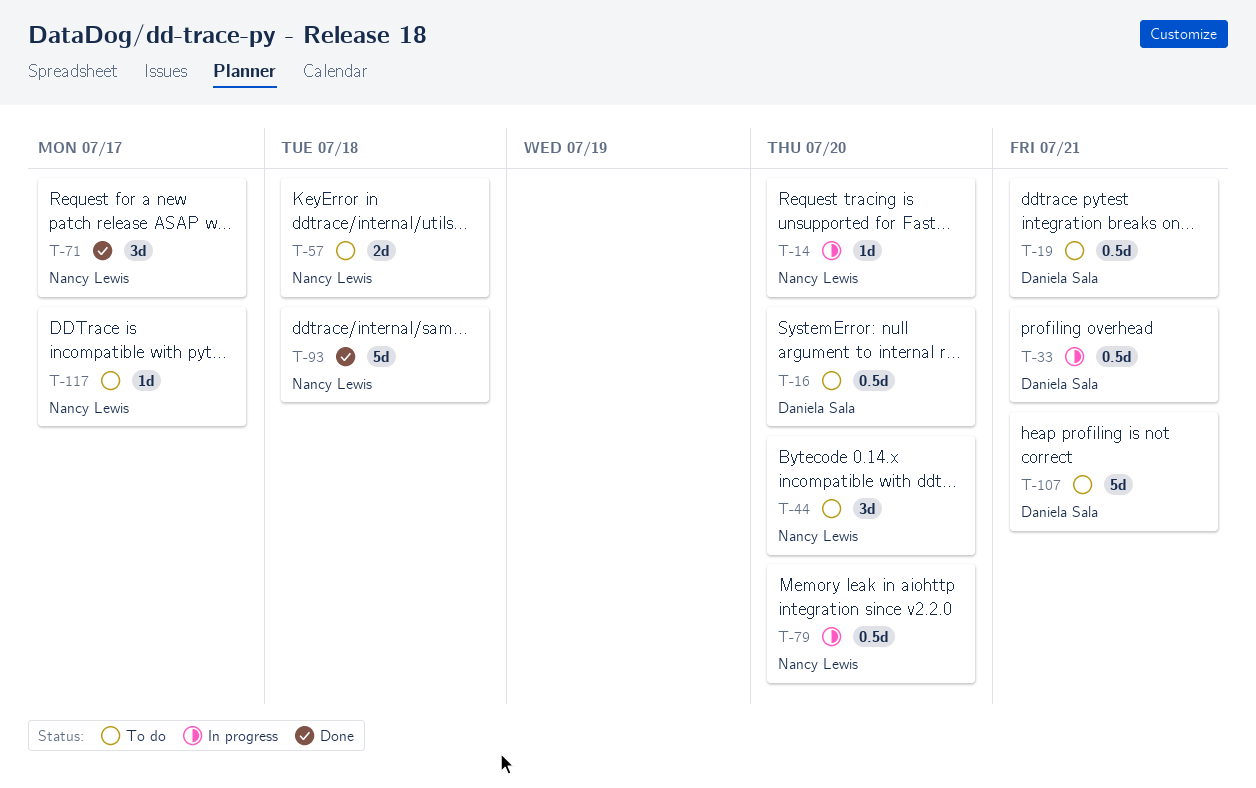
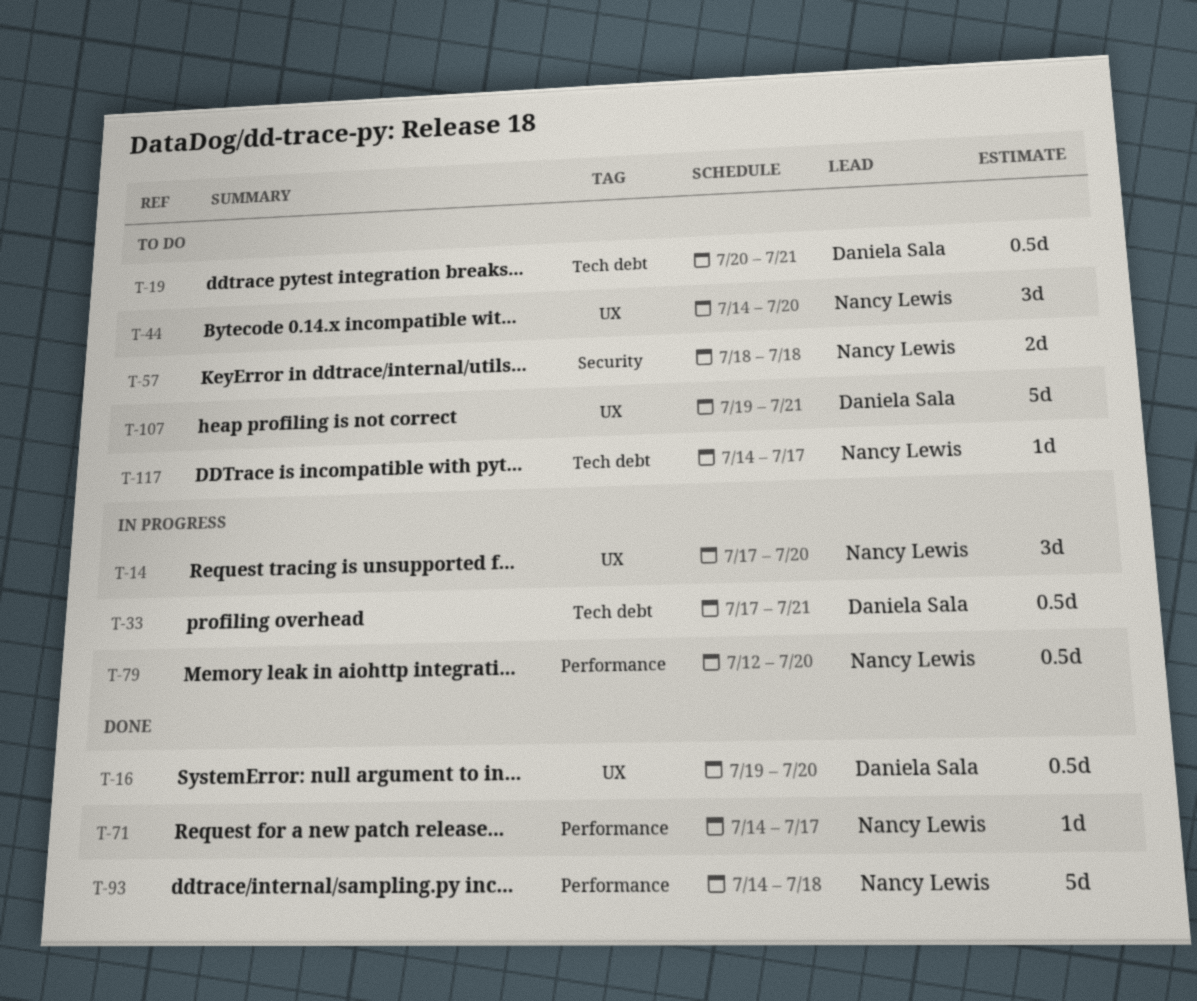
T-14, estimate: 1d -> 3d
T-16, status: To do -> Done
T-71, estimate: 3d -> 1d

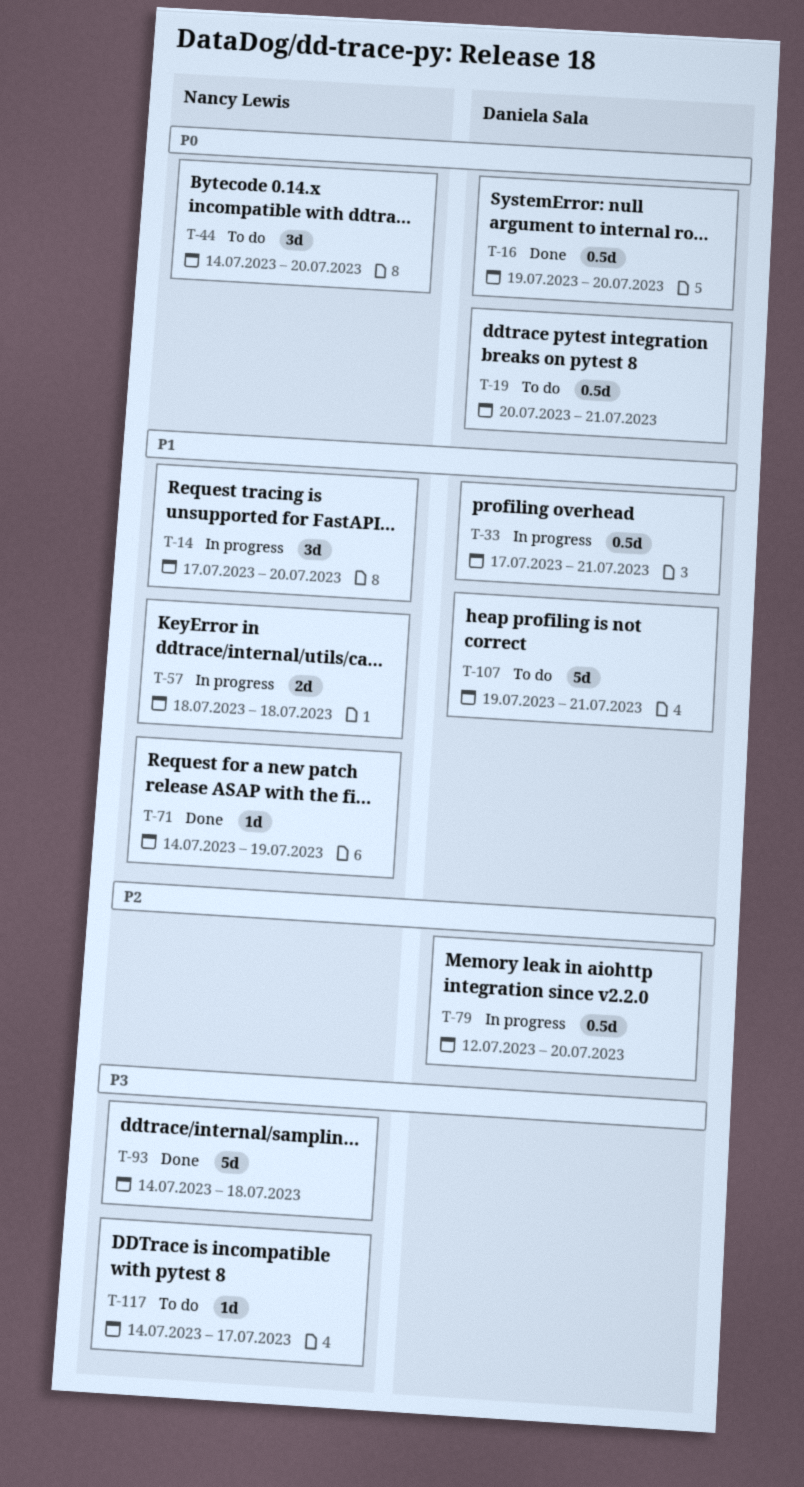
T-57, status: To do -> In progress
T-71, due: Jul 17 -> Jul 19
T-79, owner: Nancy Lewis -> Daniela Sala

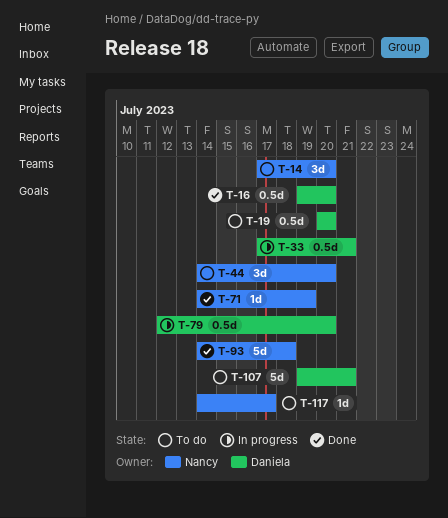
T-14, status: In progress -> To do
T-19, due: Jul 21 -> Jul 20
T-57: present -> none

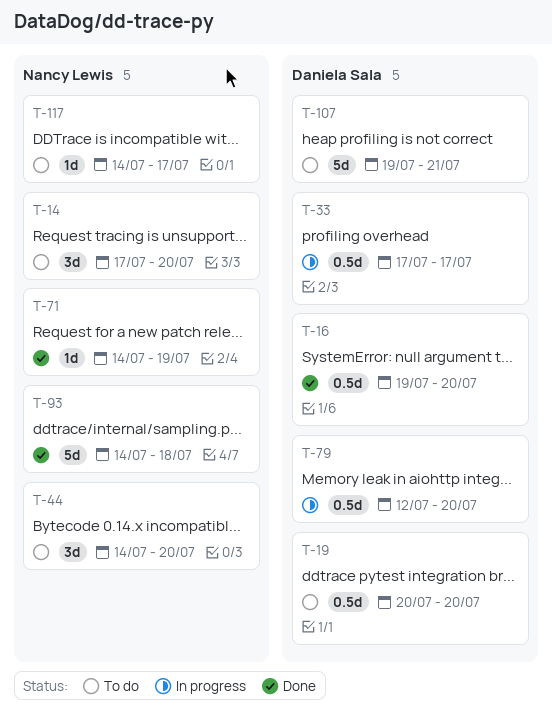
T-33, due: Jul 21 -> Jul 17

